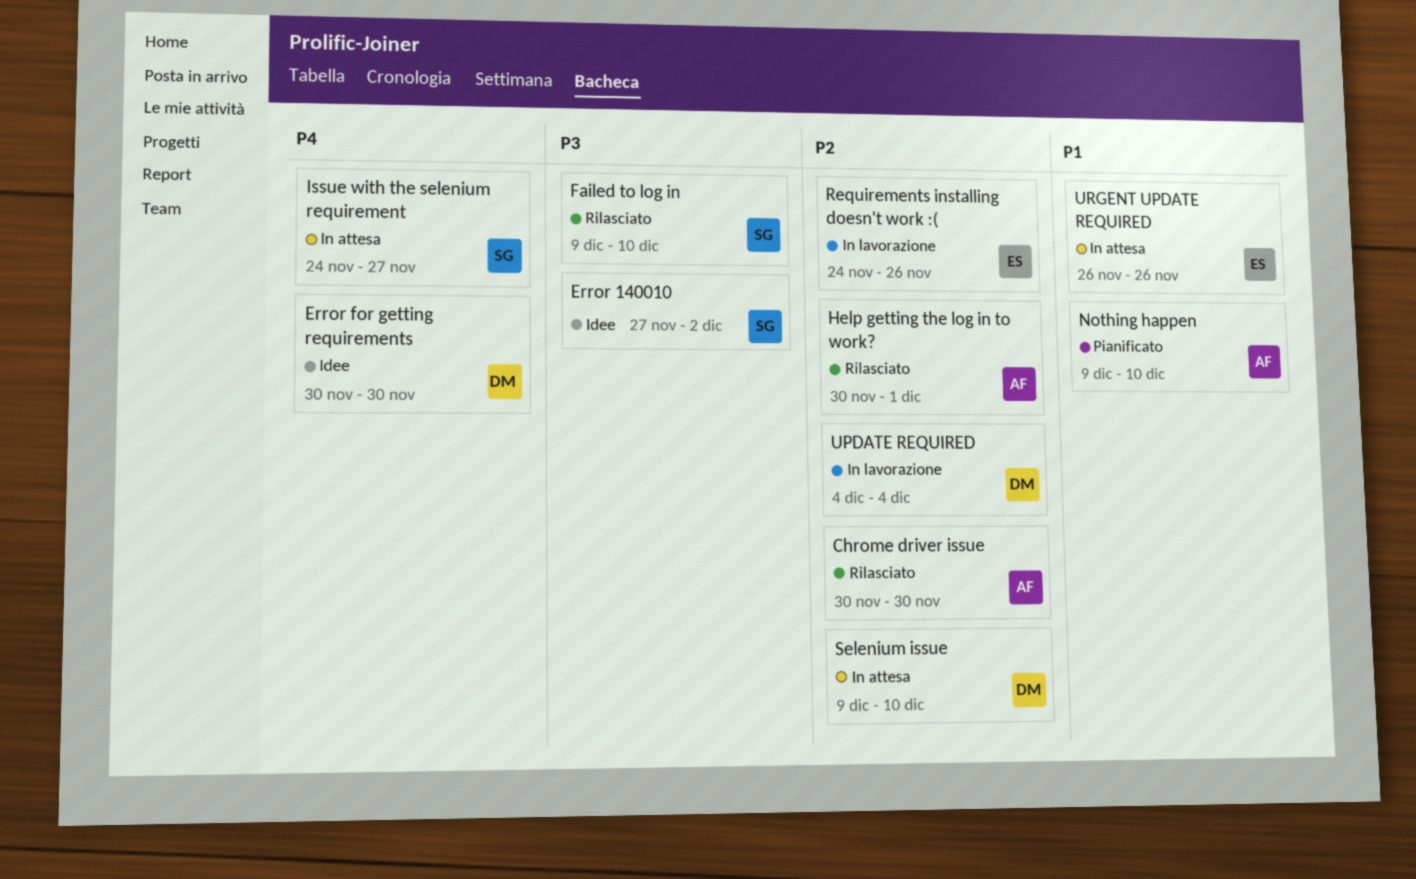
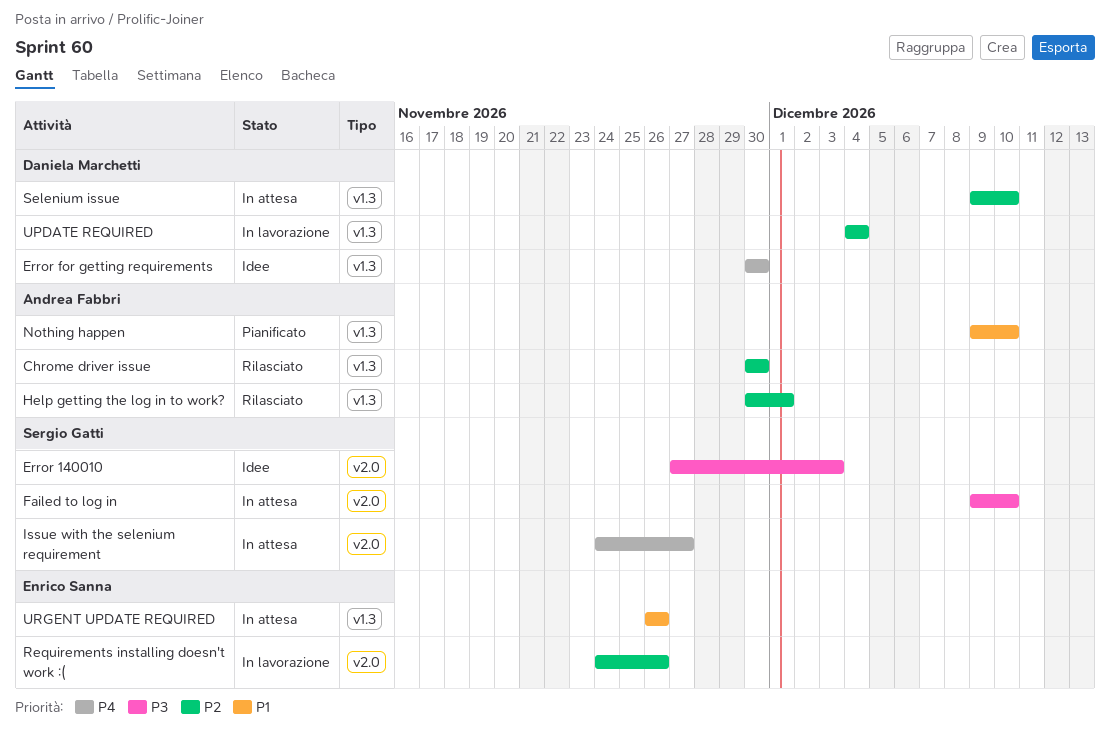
Error 140010, due: Dec 2 -> Dec 3
Failed to log in, status: Rilasciato -> In attesa

